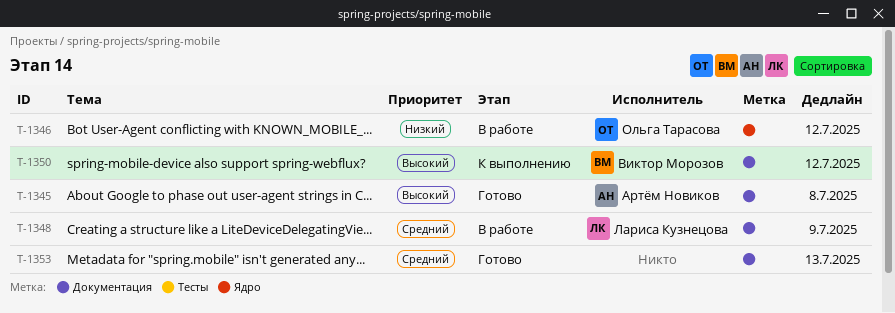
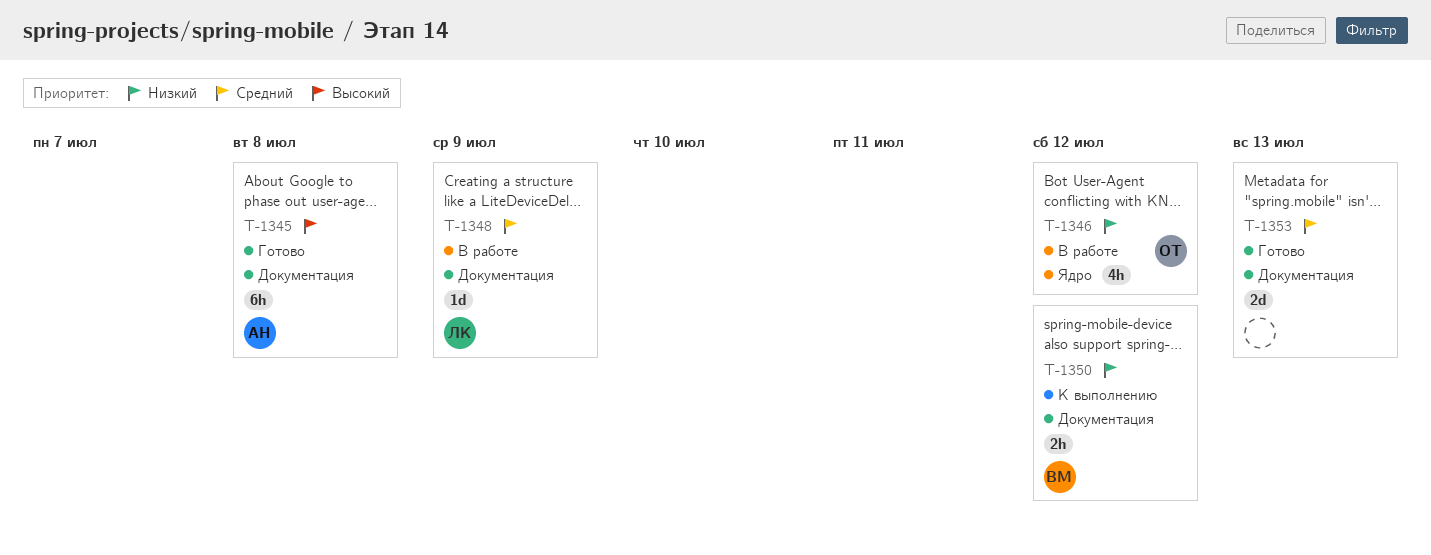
T-1350, priority: Высокий -> Низкий

